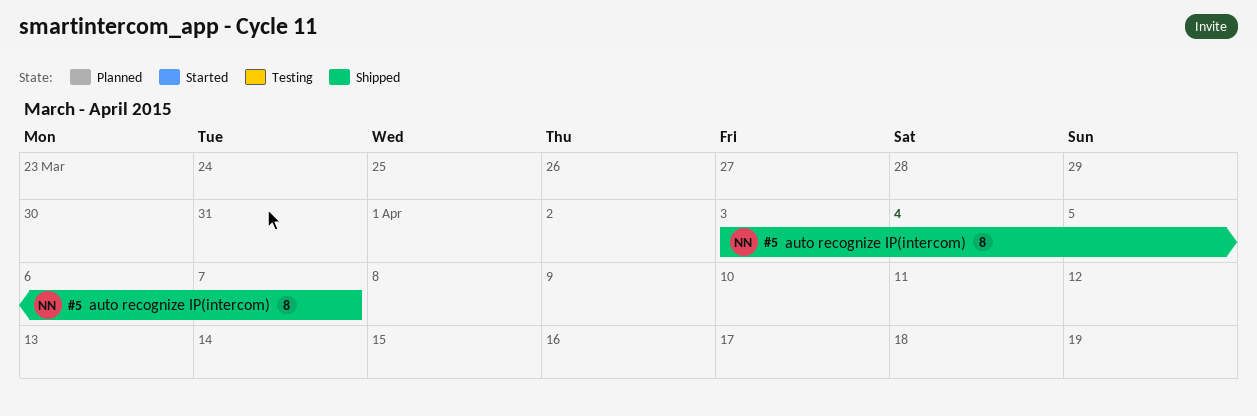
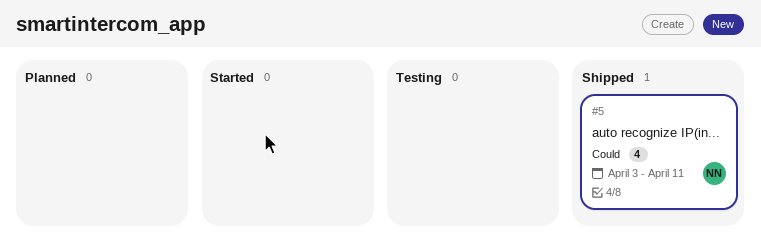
#5, estimate: 8 -> 4
#5, due: Apr 7 -> Apr 11

